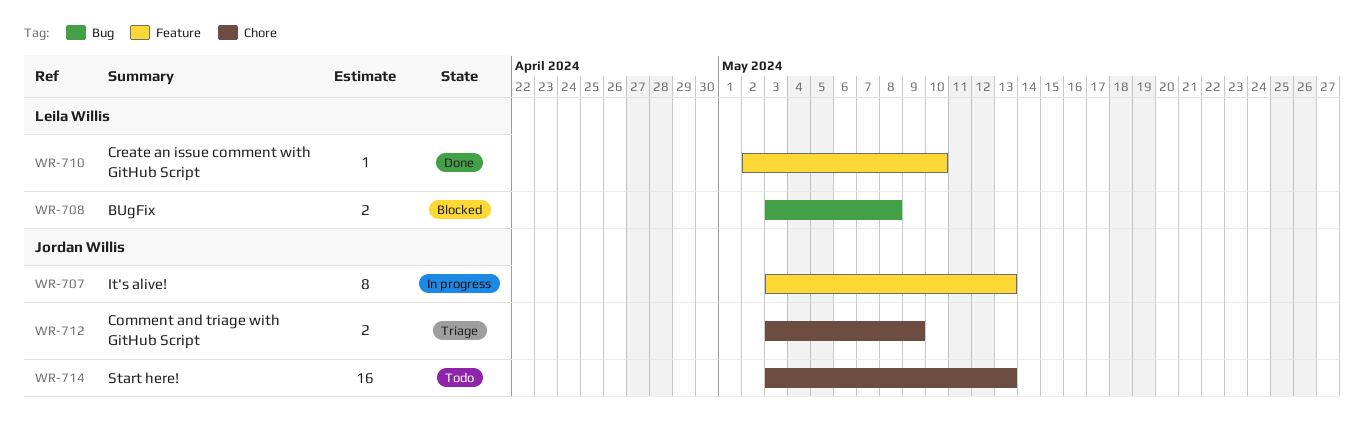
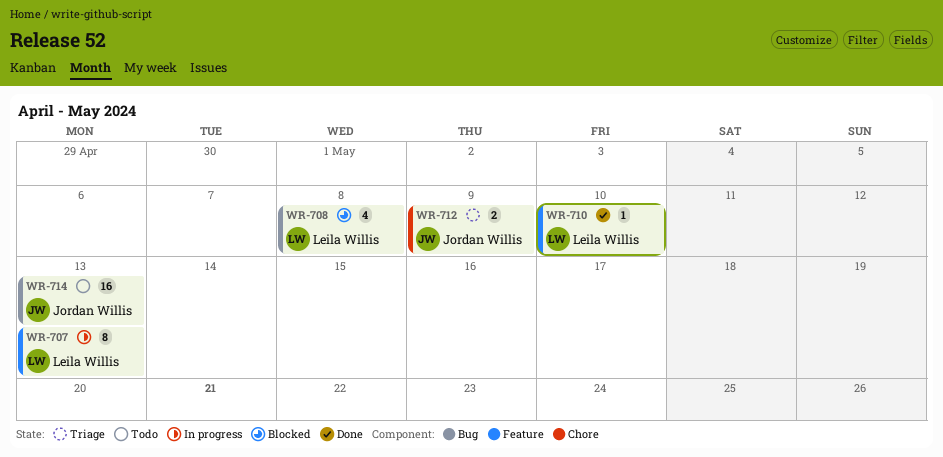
WR-707, owner: Jordan Willis -> Leila Willis
WR-708, estimate: 2 -> 4
WR-714, label: Chore -> Bug

